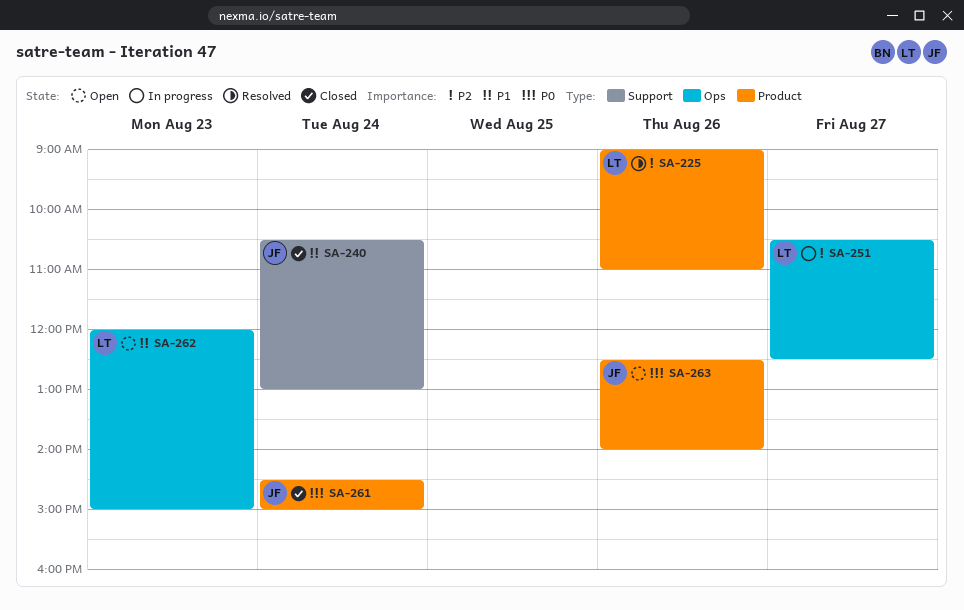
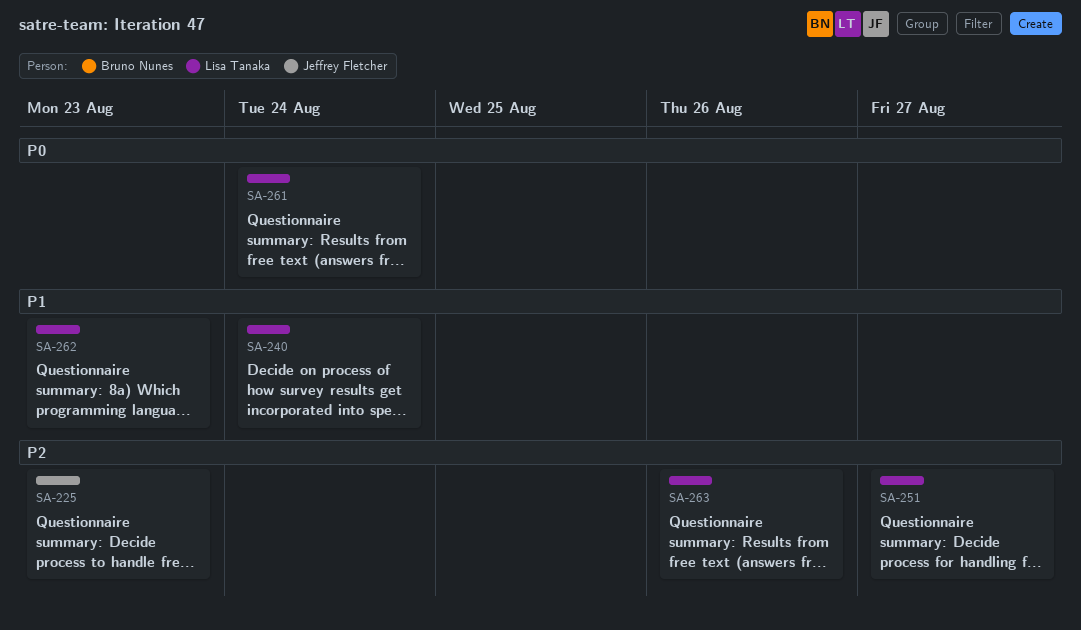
SA-225, owner: Lisa Tanaka -> Jeffrey Fletcher
SA-225, day: Aug 26 -> Aug 23
SA-240, owner: Jeffrey Fletcher -> Lisa Tanaka
SA-261, owner: Jeffrey Fletcher -> Lisa Tanaka
SA-263, owner: Jeffrey Fletcher -> Lisa Tanaka
SA-263, priority: P0 -> P2

